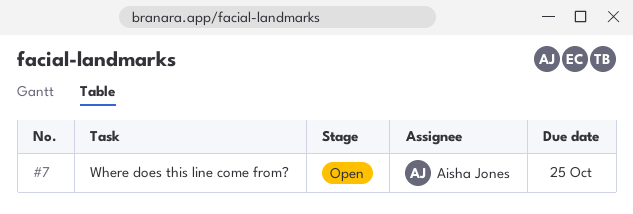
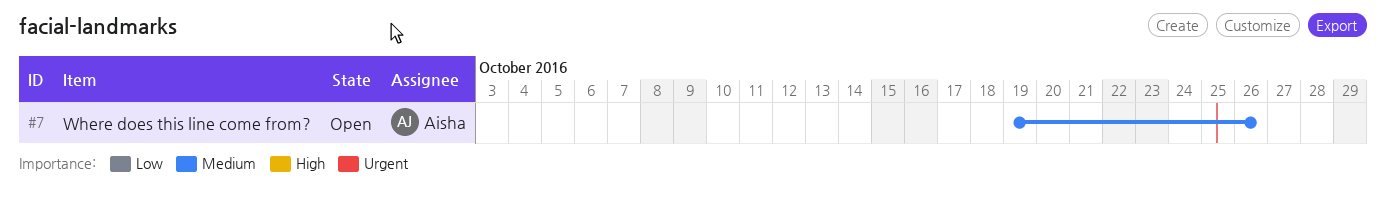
#7, due: Oct 25 -> Oct 26

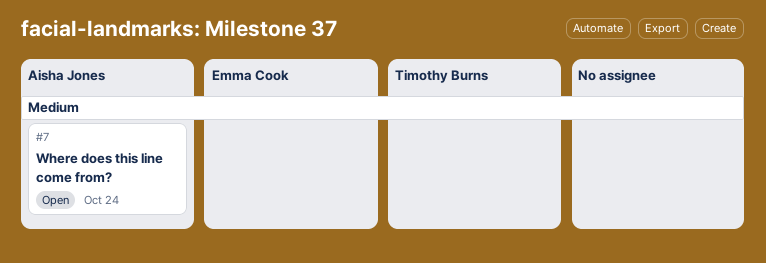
#7, due: Oct 26 -> Oct 24

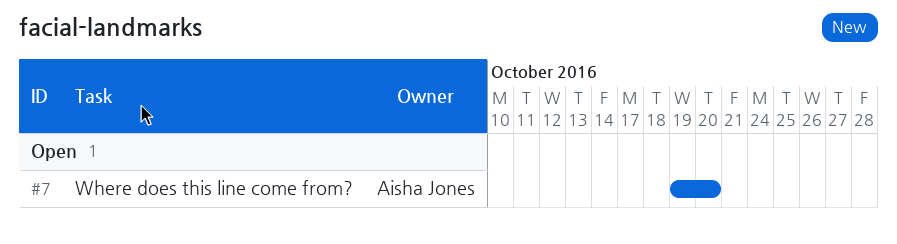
#7, due: Oct 24 -> Oct 20

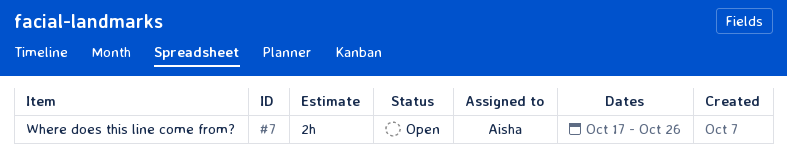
#7, start: Oct 19 -> Oct 17
#7, due: Oct 20 -> Oct 26

